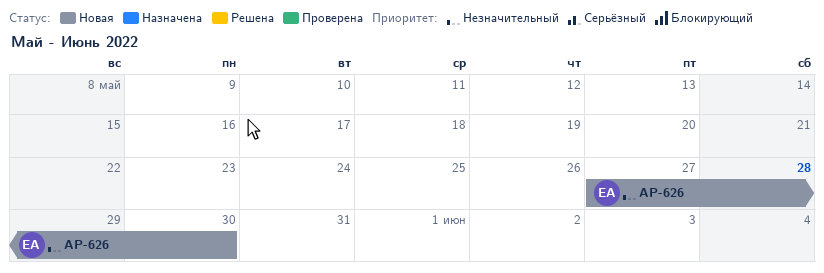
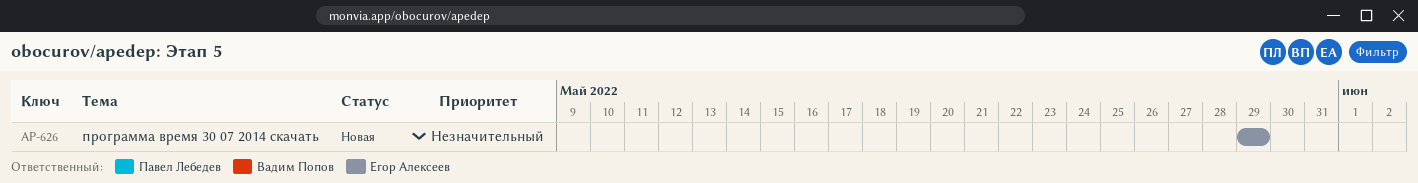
AP-626, start: May 27 -> May 29
AP-626, due: May 30 -> May 29

